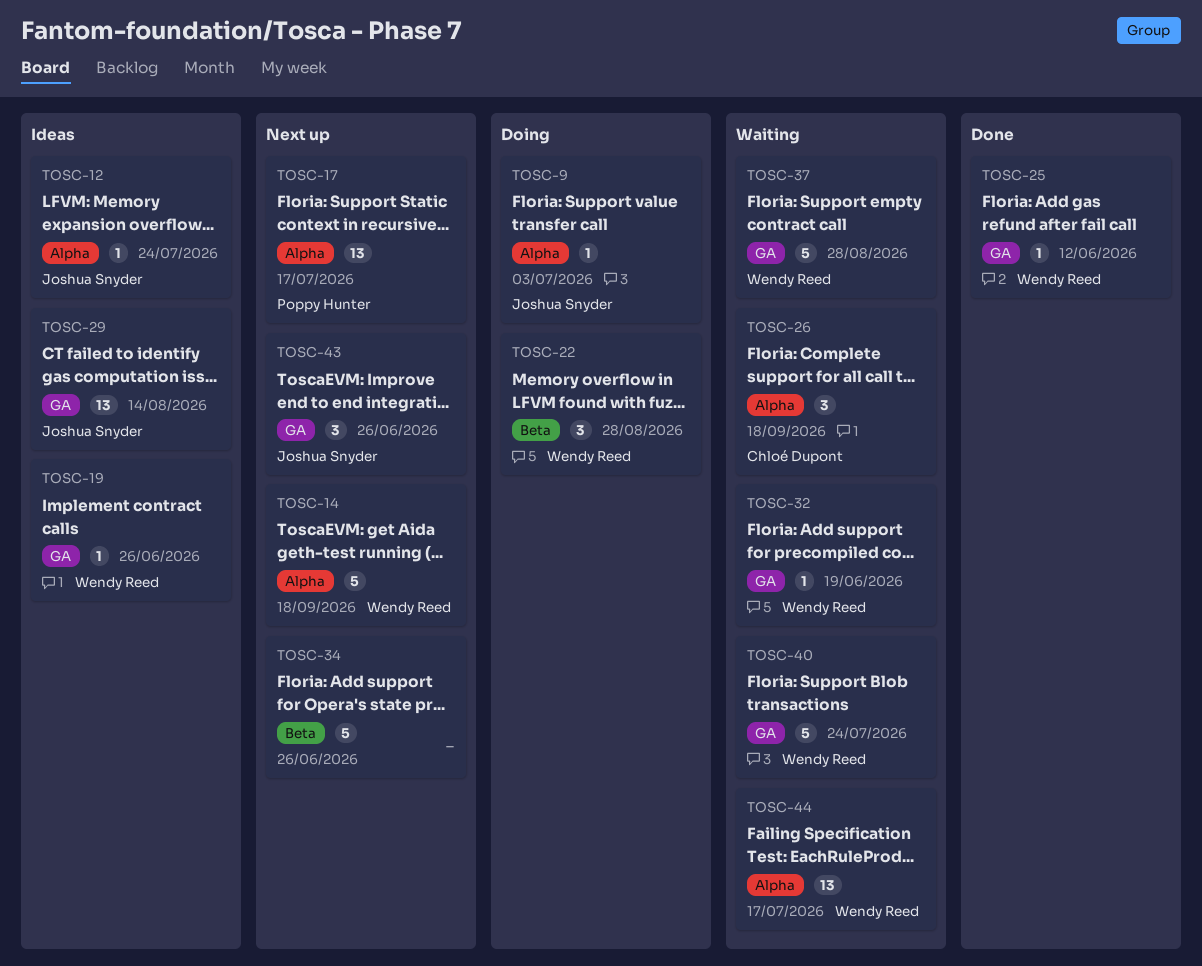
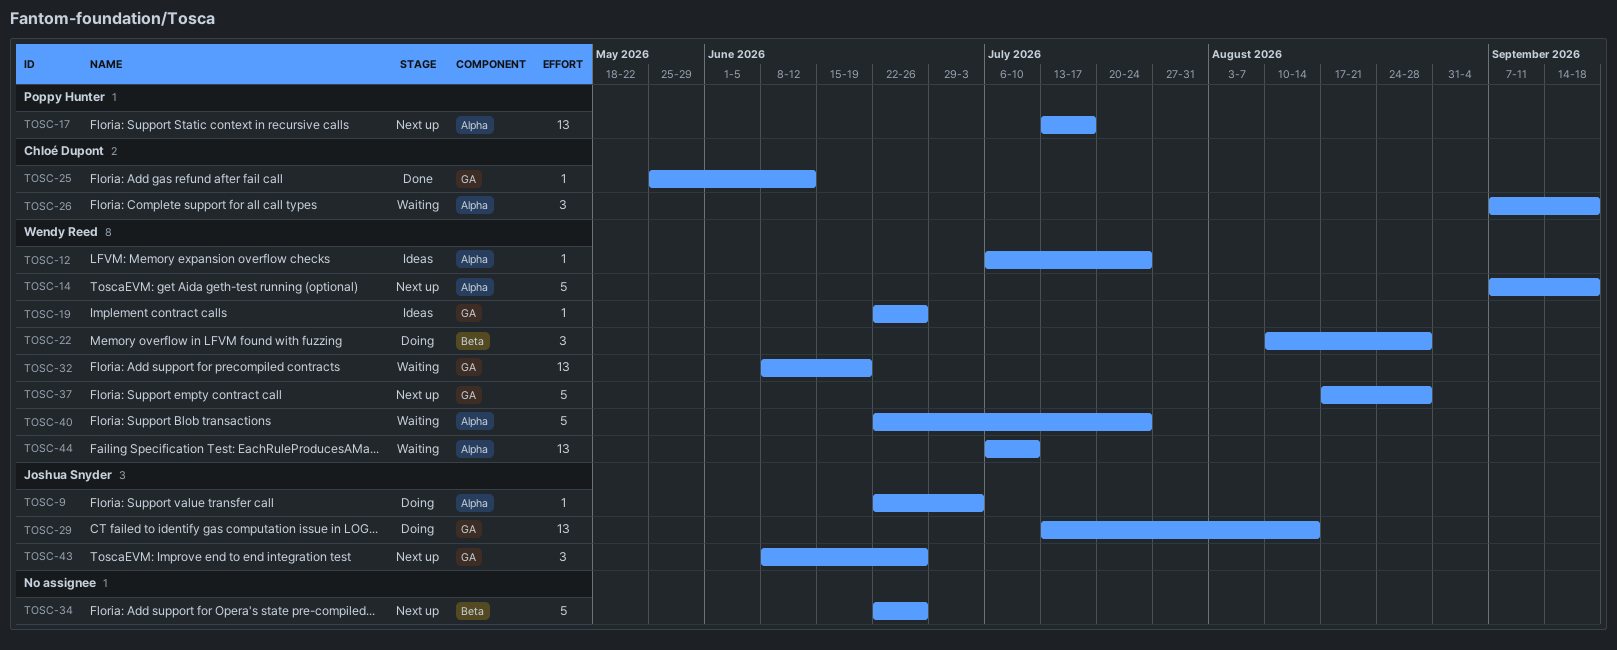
TOSC-12, owner: Joshua Snyder -> Wendy Reed
TOSC-25, owner: Wendy Reed -> Chloé Dupont
TOSC-29, status: Ideas -> Doing
TOSC-32, estimate: 1 -> 13
TOSC-37, status: Waiting -> Next up
TOSC-40, label: GA -> Alpha
TOSC-44, due: Jul 17 -> Jul 10

